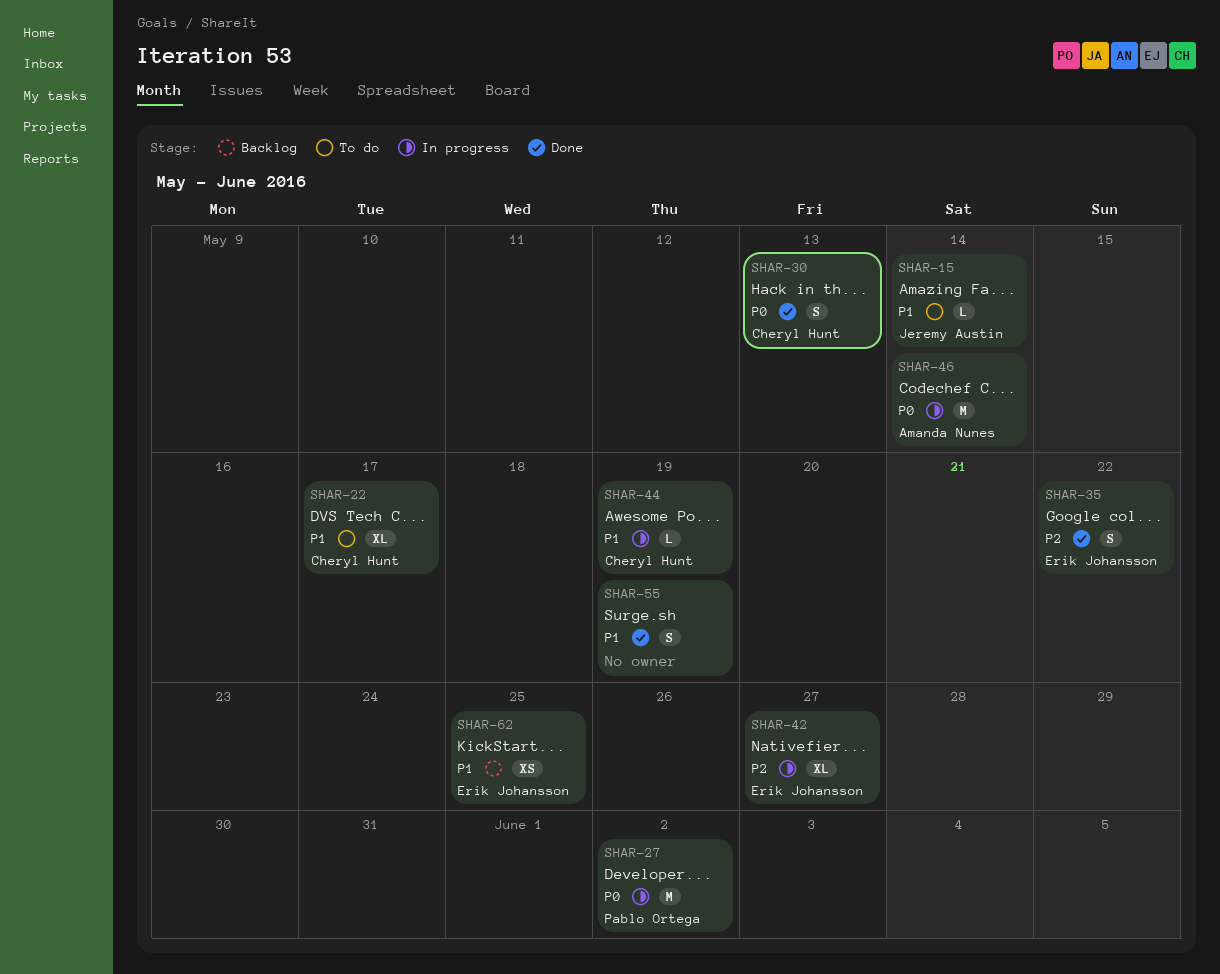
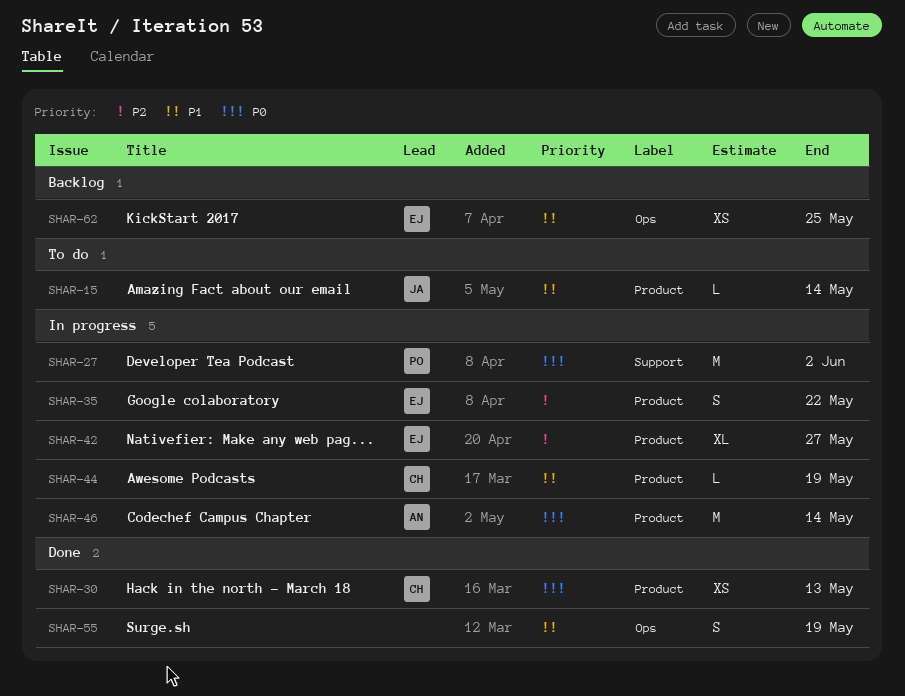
SHAR-22: present -> none
SHAR-30, estimate: S -> XS
SHAR-35, status: Done -> In progress

